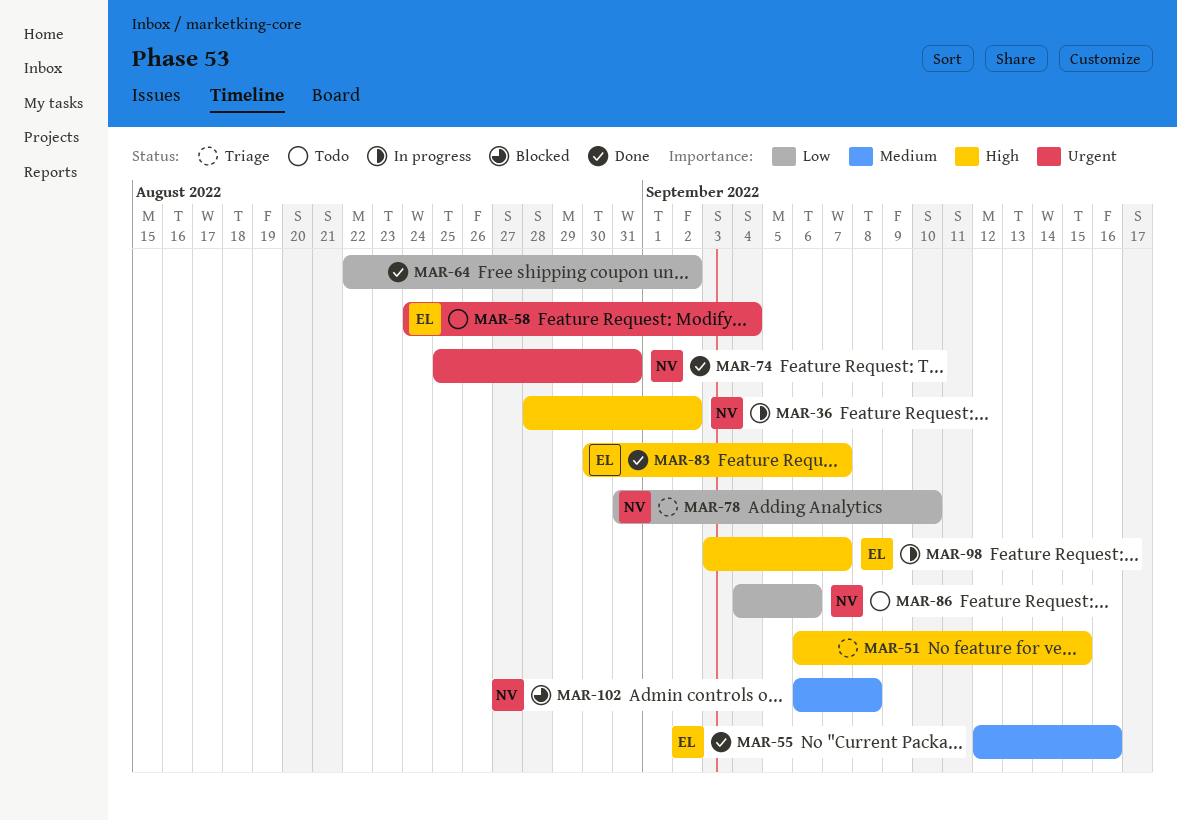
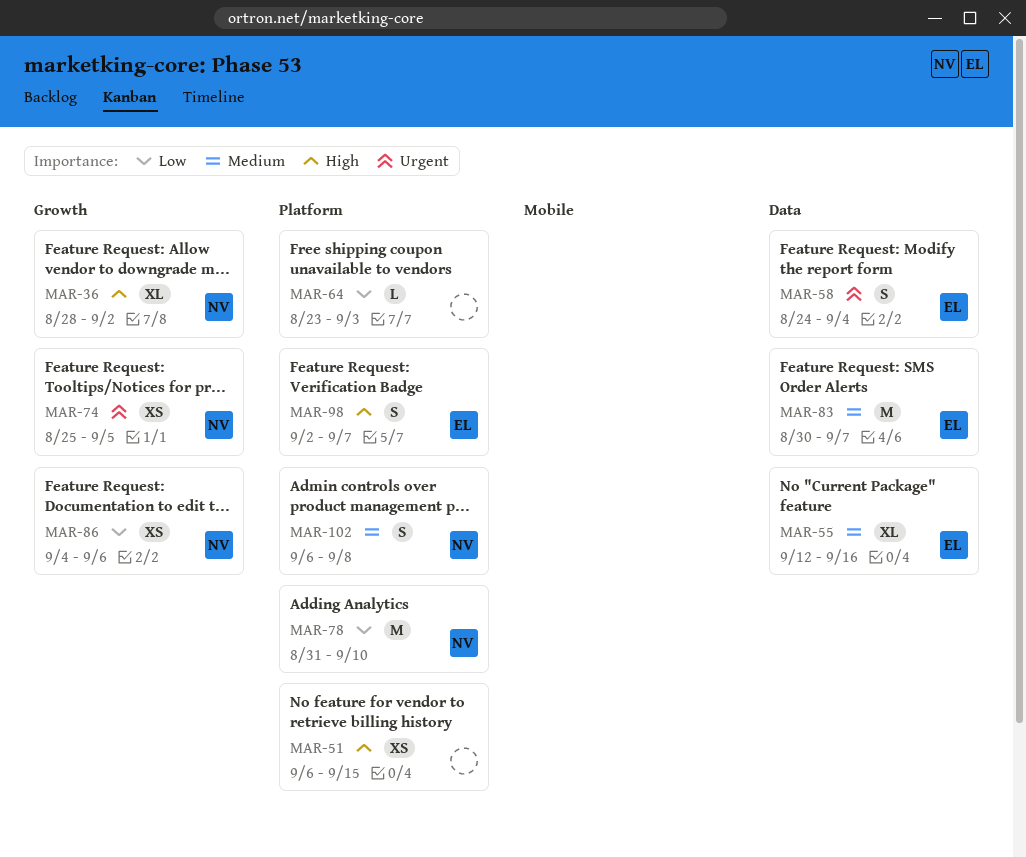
MAR-64, start: Aug 22 -> Aug 23
MAR-64, due: Sep 2 -> Sep 3
MAR-74, due: Aug 31 -> Sep 5
MAR-83, priority: High -> Medium
MAR-98, start: Sep 3 -> Sep 2

